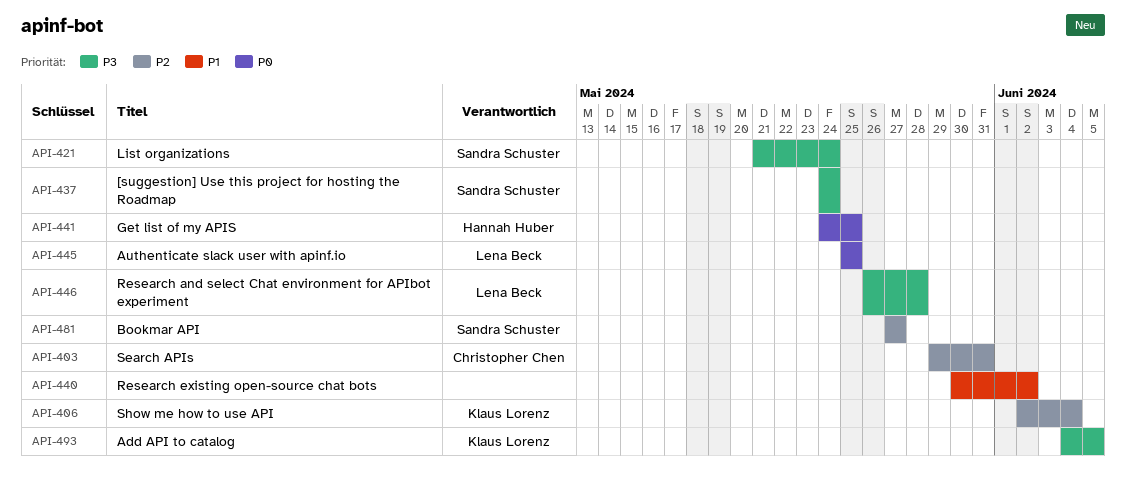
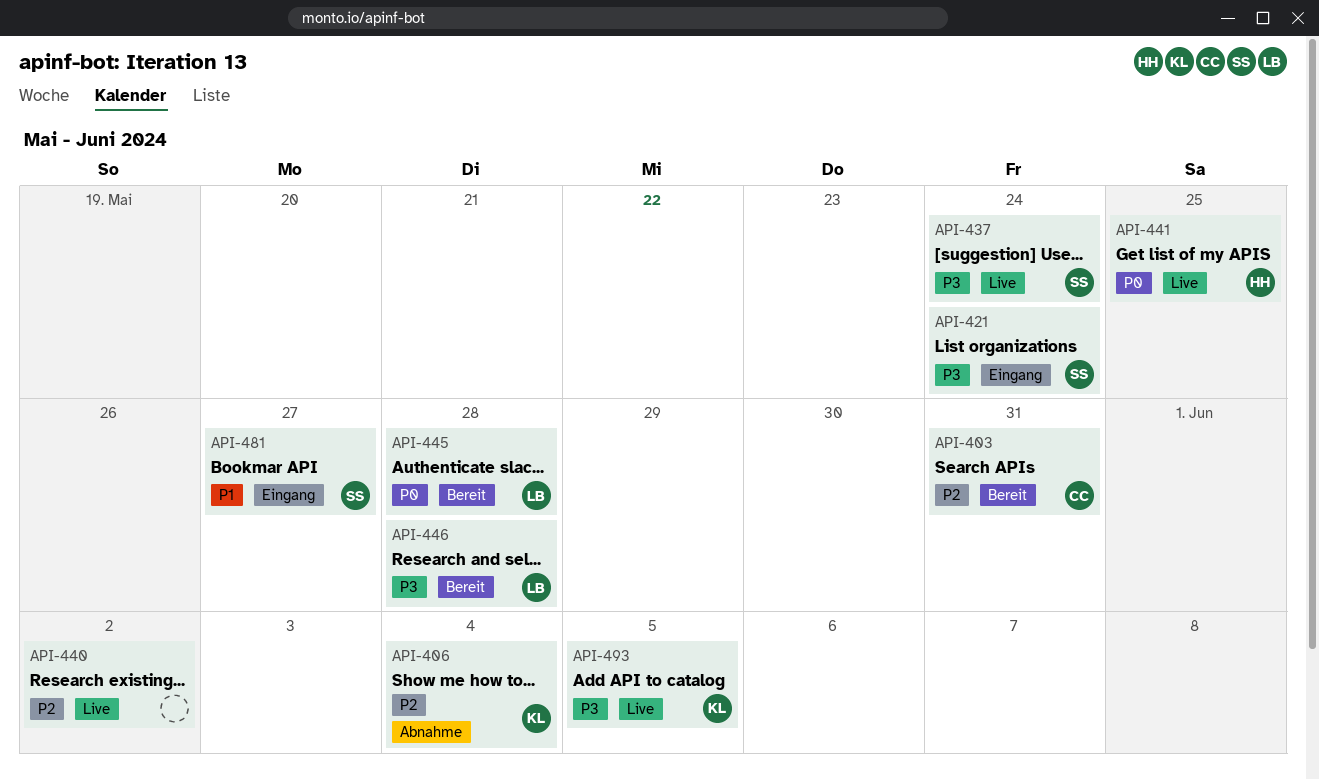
API-440, priority: P1 -> P2
API-445, due: May 25 -> May 28
API-481, priority: P2 -> P1

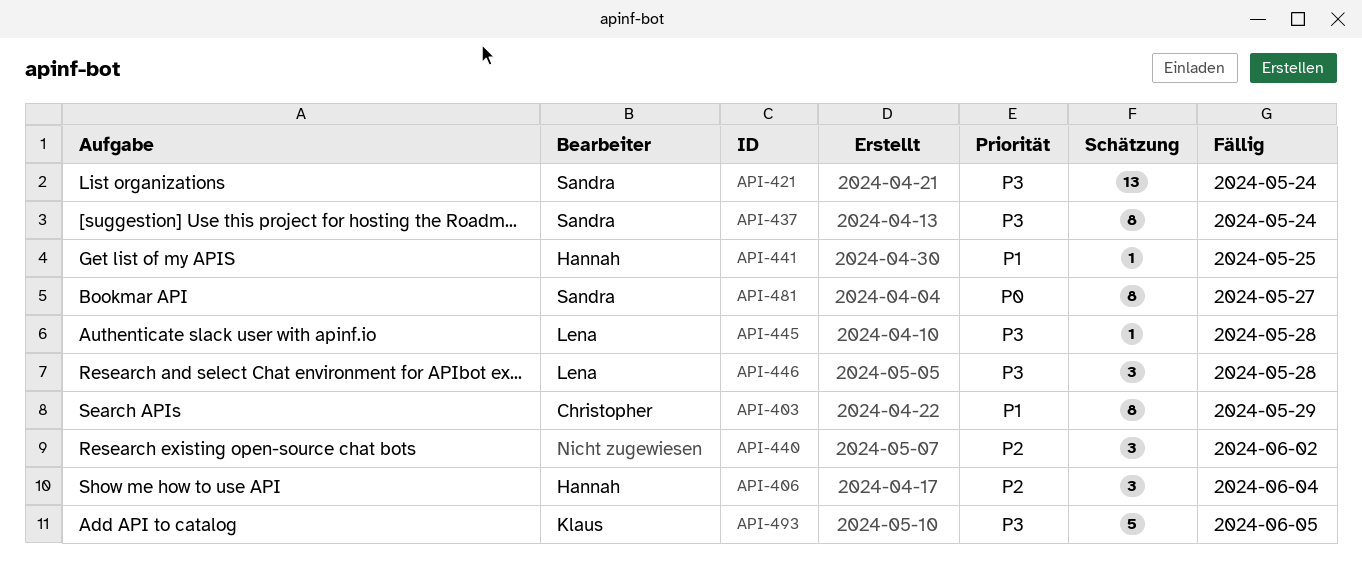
API-403, priority: P2 -> P1
API-403, due: May 31 -> May 29
API-406, owner: Klaus -> Hannah
API-441, priority: P0 -> P1
API-445, priority: P0 -> P3
API-481, priority: P1 -> P0

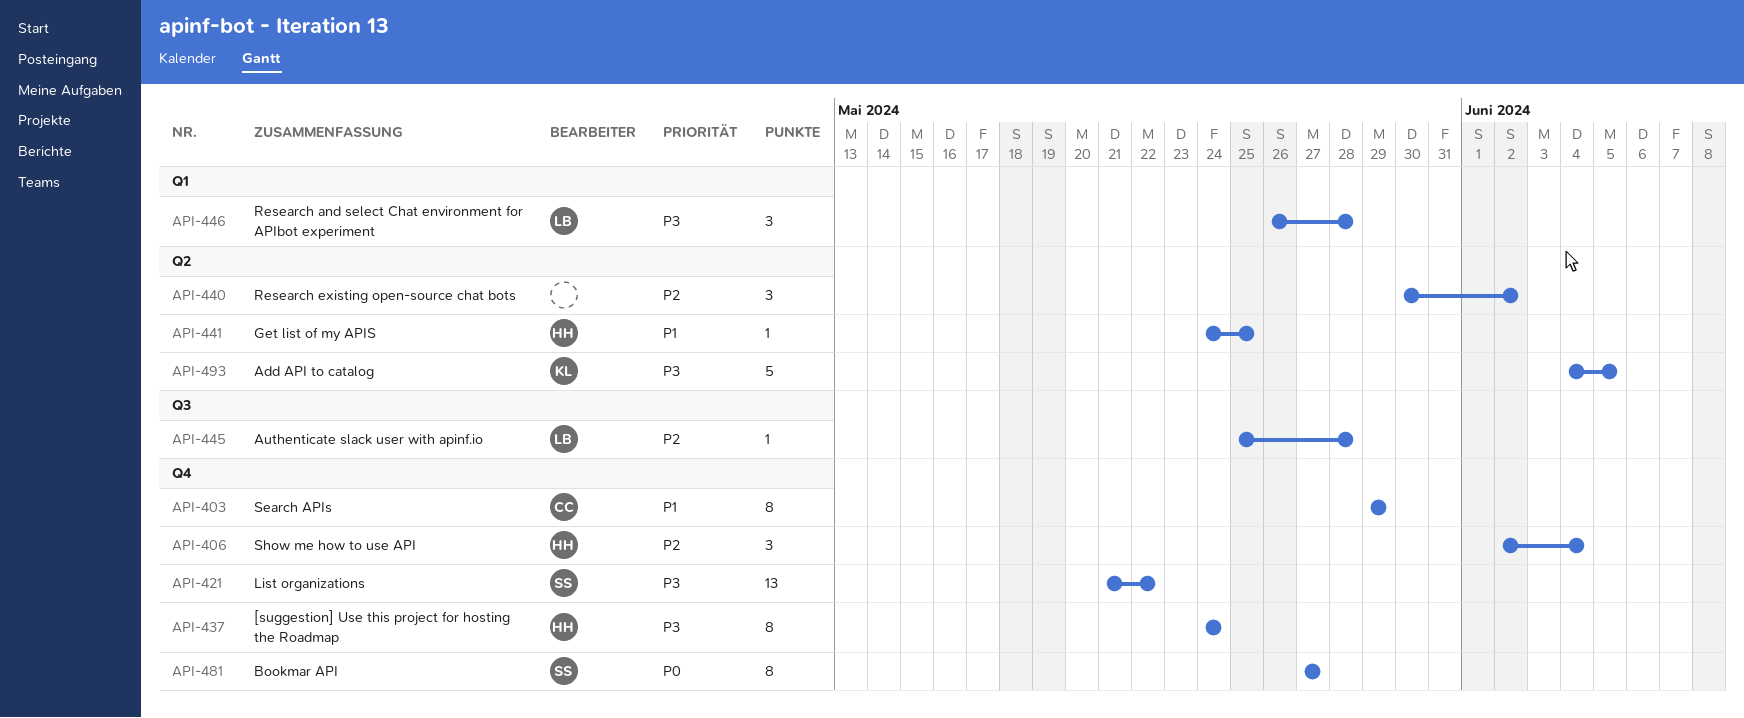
API-421, due: May 24 -> May 22
API-437, owner: Sandra -> Hannah
API-445, priority: P3 -> P2

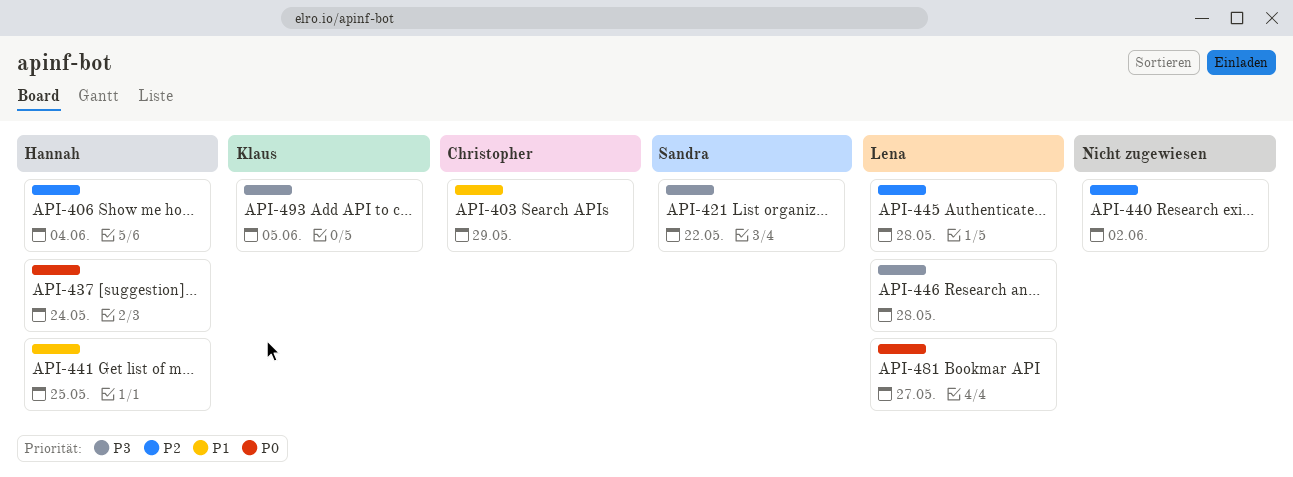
API-437, priority: P3 -> P0
API-481, owner: Sandra -> Lena

